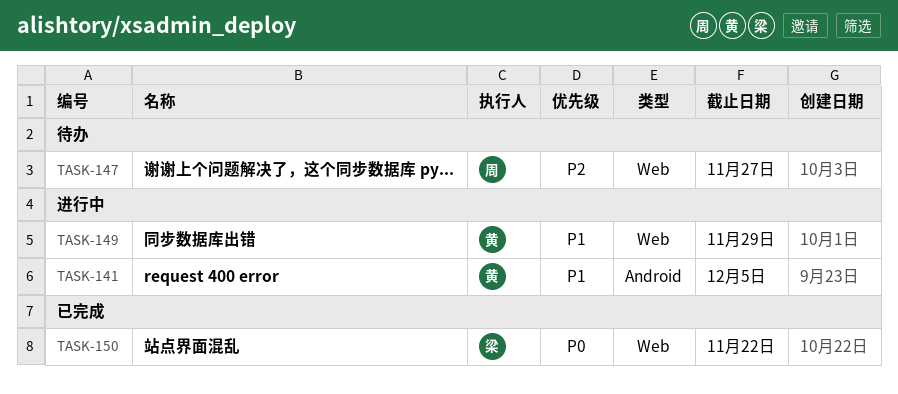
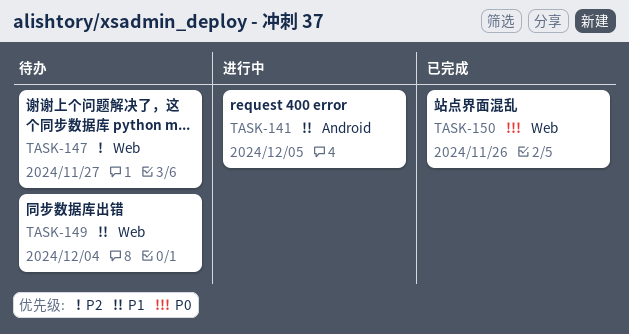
TASK-149, status: 进行中 -> 待办
TASK-149, due: Nov 29 -> Dec 4
TASK-150, due: Nov 22 -> Nov 26

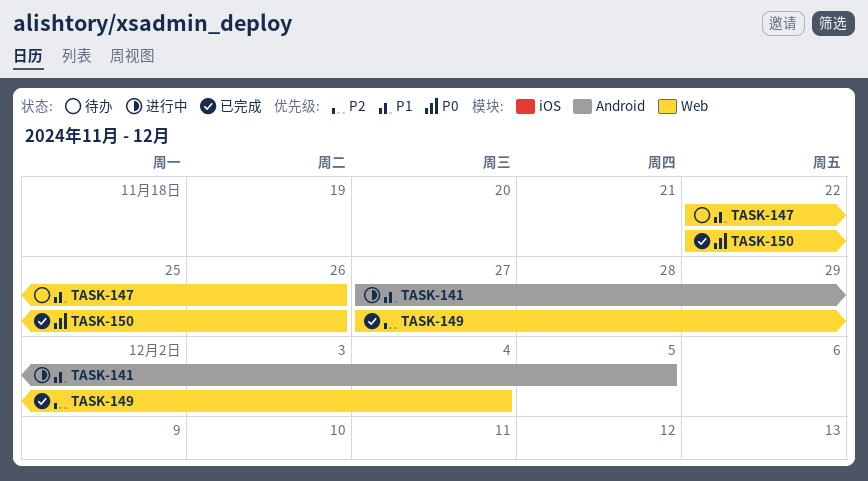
TASK-147, priority: P2 -> P1
TASK-147, due: Nov 27 -> Nov 26
TASK-149, status: 待办 -> 已完成
TASK-149, priority: P1 -> P2

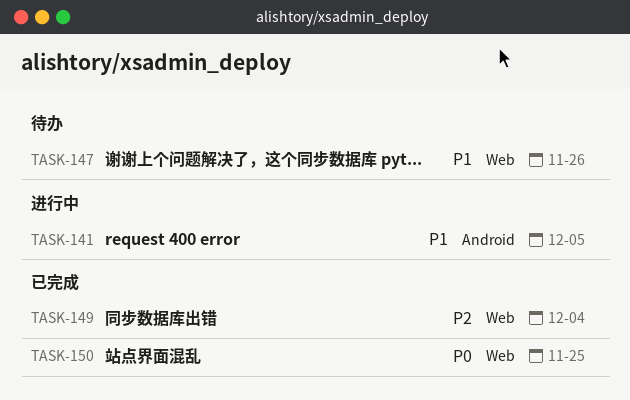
TASK-150, due: Nov 26 -> Nov 25

